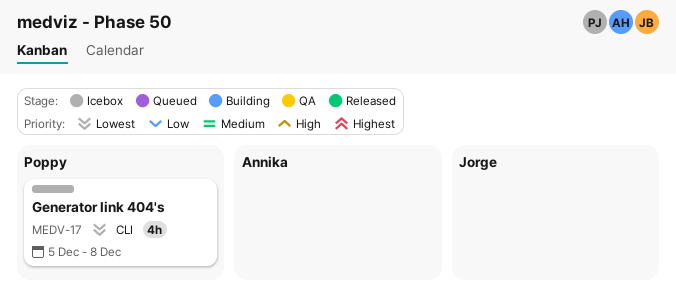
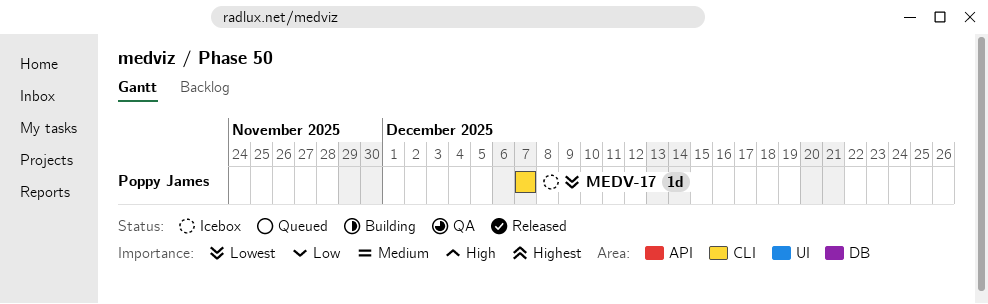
MEDV-17, estimate: 4h -> 1d
MEDV-17, start: Dec 5 -> Dec 7
MEDV-17, due: Dec 8 -> Dec 7

